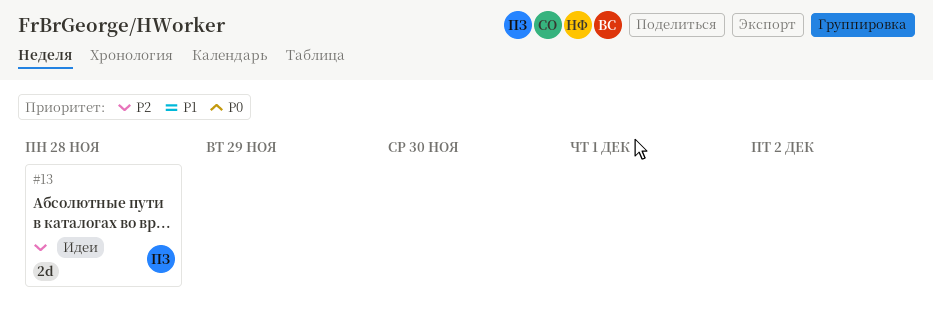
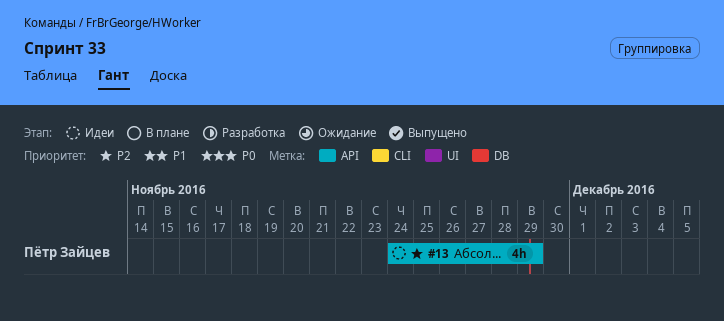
#13, estimate: 2d -> 4h
#13, due: Nov 28 -> Nov 29

